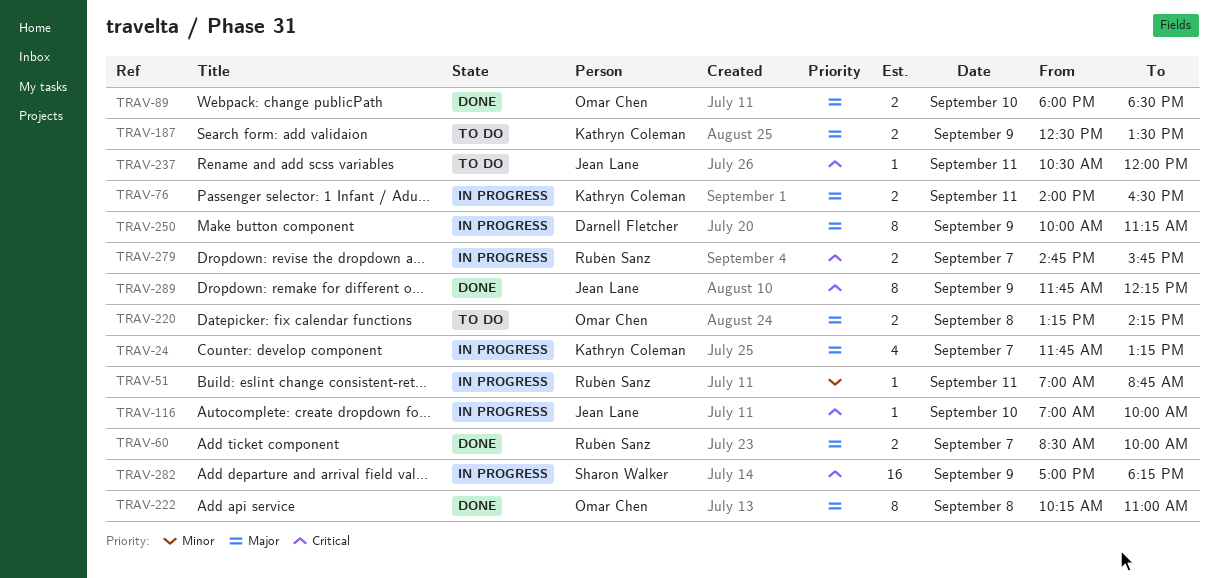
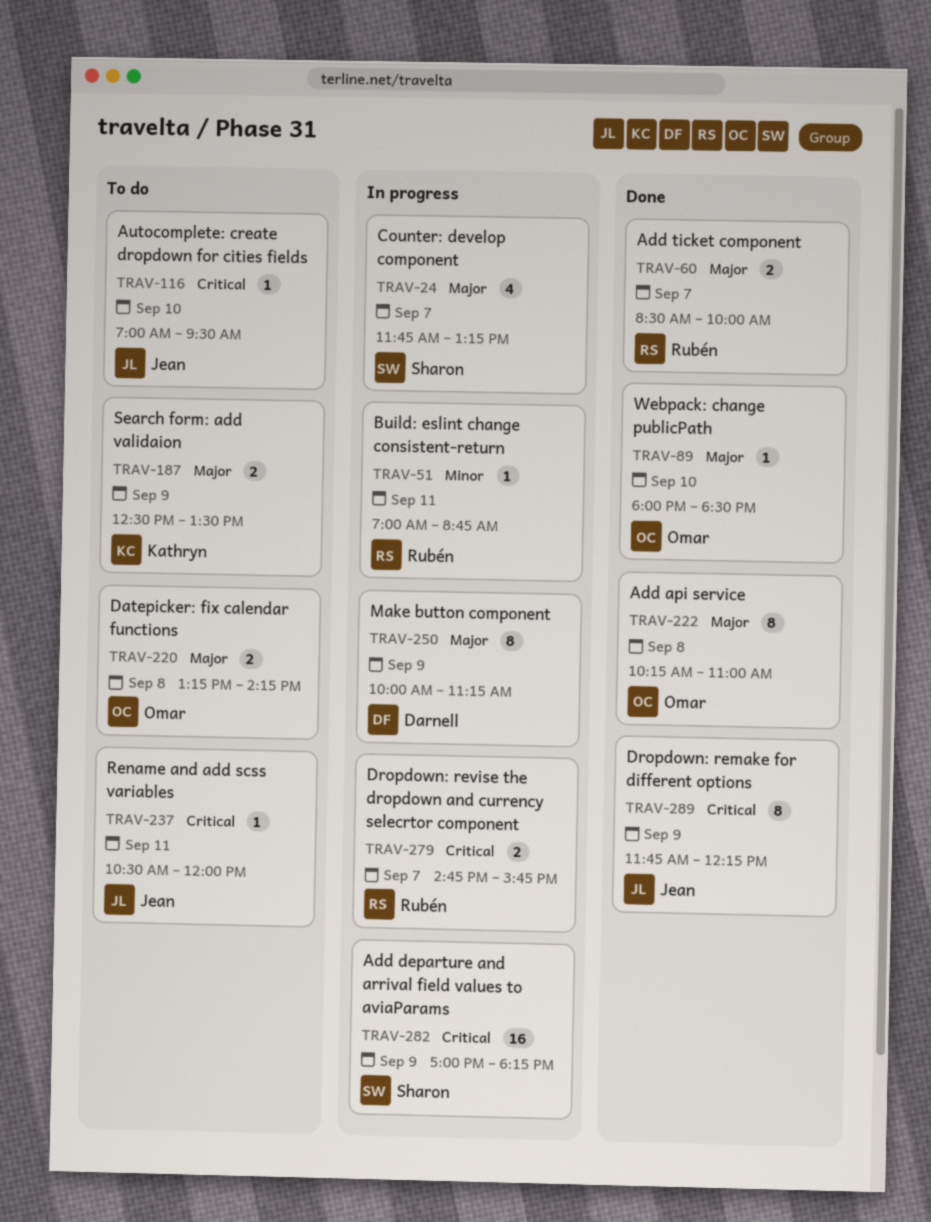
TRAV-24, owner: Kathryn Coleman -> Sharon Walker
TRAV-76: present -> none
TRAV-89, estimate: 2 -> 1
TRAV-116, status: In progress -> To do
TRAV-116, ends: 10:00 -> 09:30

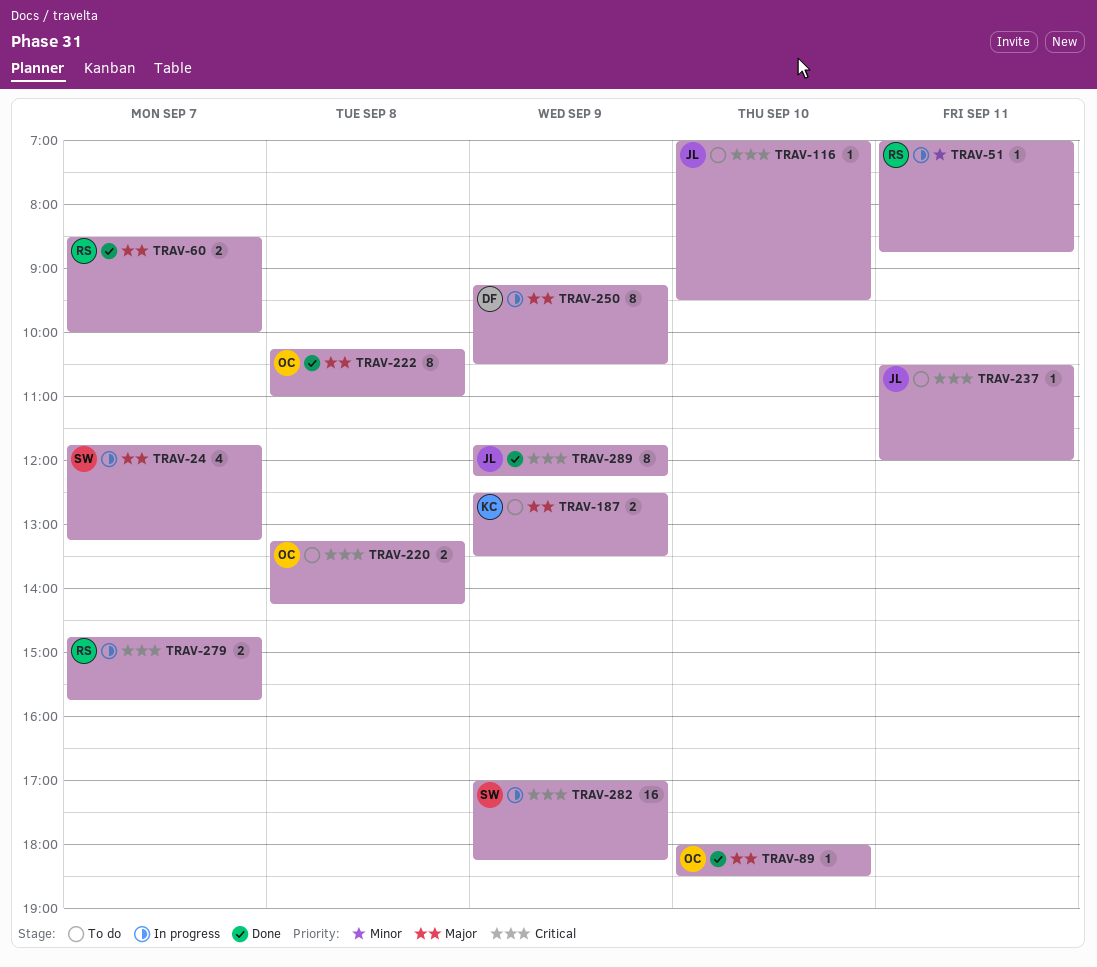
TRAV-220, priority: Major -> Critical
TRAV-250, begins: 10:00 -> 09:15
TRAV-250, ends: 11:15 -> 10:30

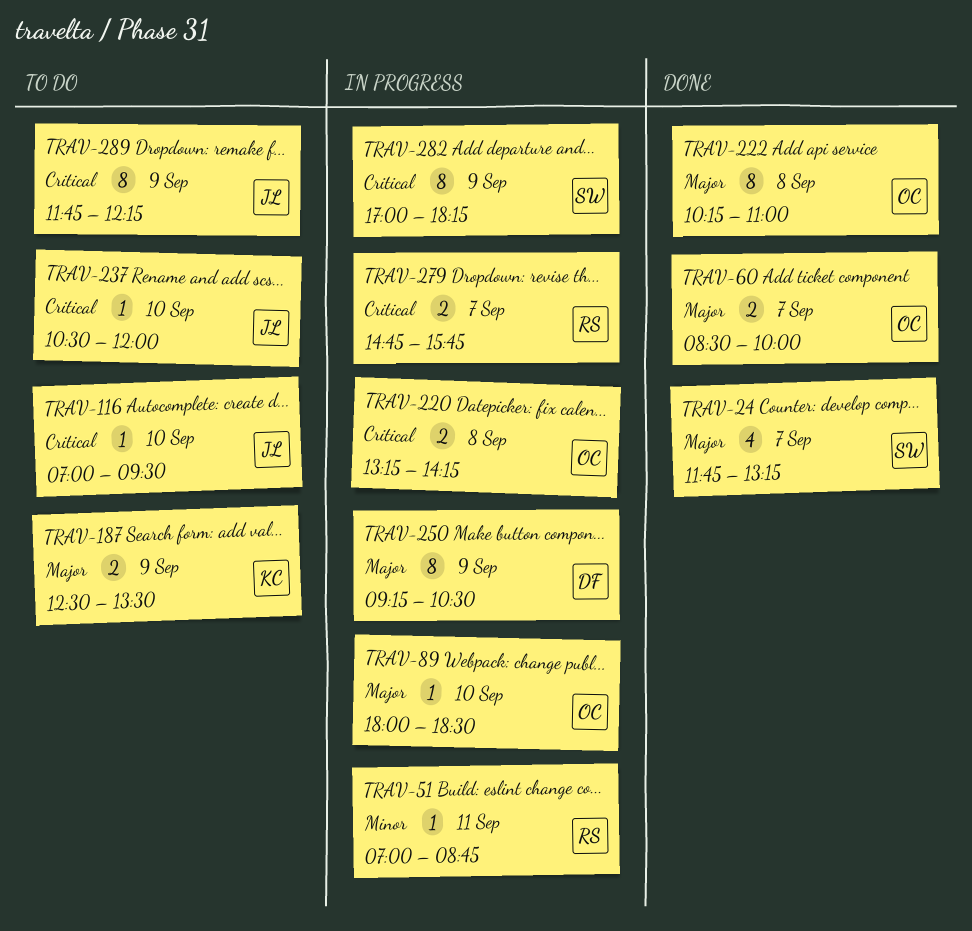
TRAV-24, status: In progress -> Done
TRAV-60, owner: RS -> OC
TRAV-89, status: Done -> In progress
TRAV-220, status: To do -> In progress
TRAV-237, day: Sep 11 -> Sep 10
TRAV-282, estimate: 16 -> 8
TRAV-289, status: Done -> To do

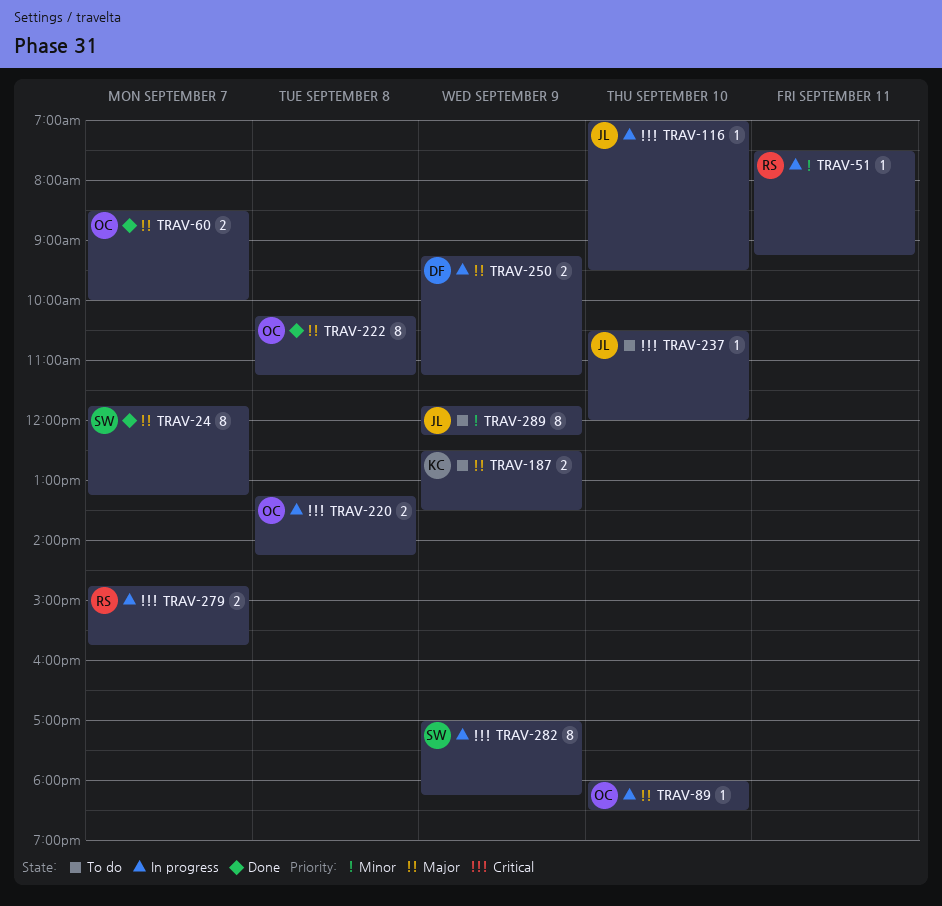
TRAV-24, estimate: 4 -> 8
TRAV-51, begins: 07:00 -> 07:30
TRAV-51, ends: 08:45 -> 09:15
TRAV-116, status: To do -> In progress
TRAV-222, ends: 11:00 -> 11:15
TRAV-250, estimate: 8 -> 2
TRAV-250, ends: 10:30 -> 11:15
TRAV-289, priority: Critical -> Minor

